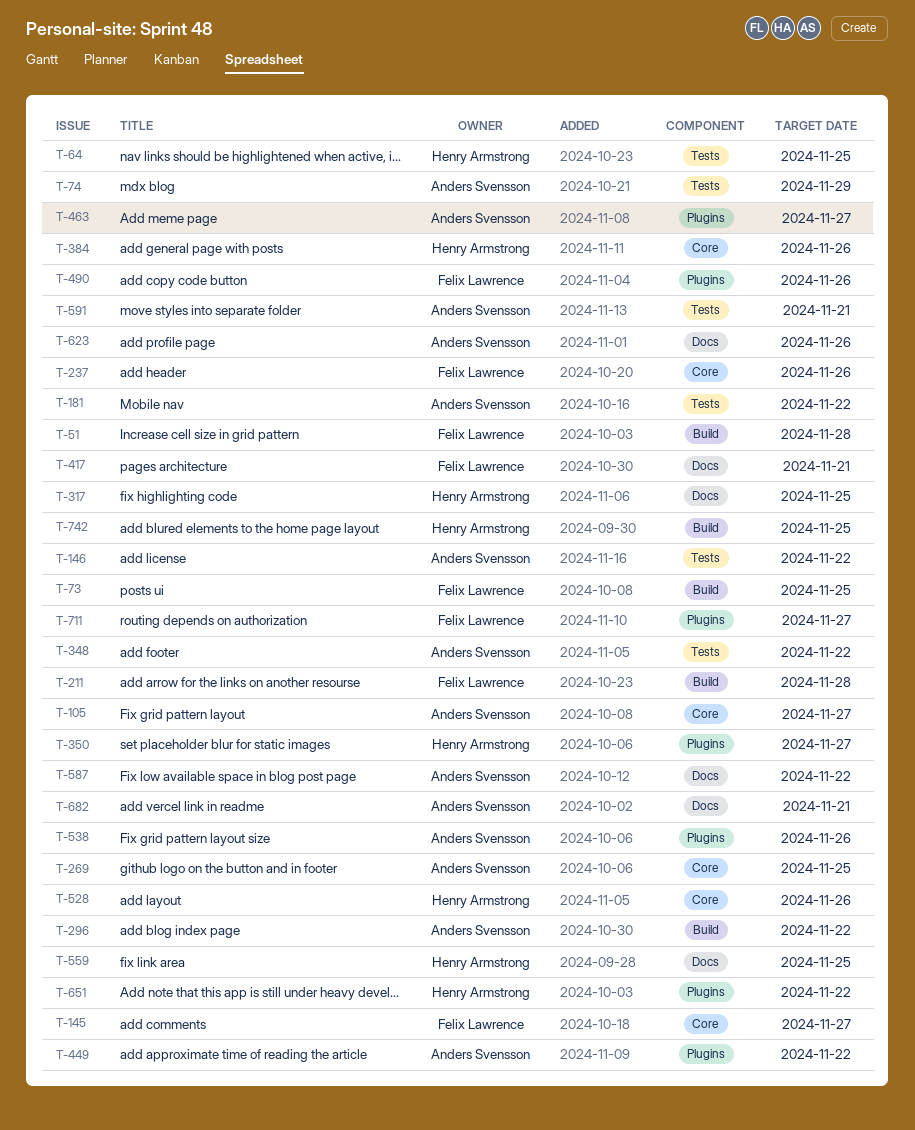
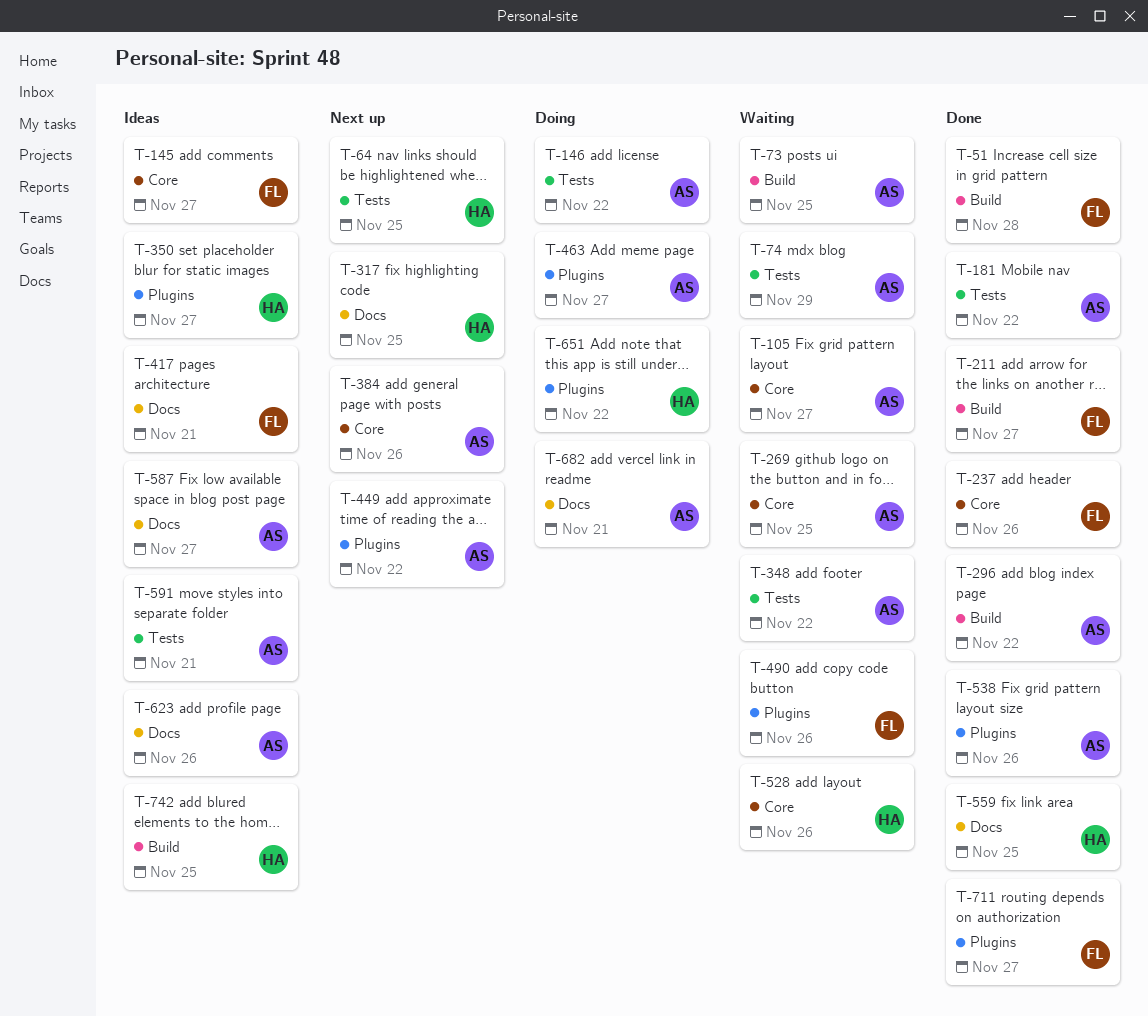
T-73, owner: Felix Lawrence -> Anders Svensson
T-211, due: Nov 28 -> Nov 27
T-384, owner: Henry Armstrong -> Anders Svensson
T-587, due: Nov 22 -> Nov 27

